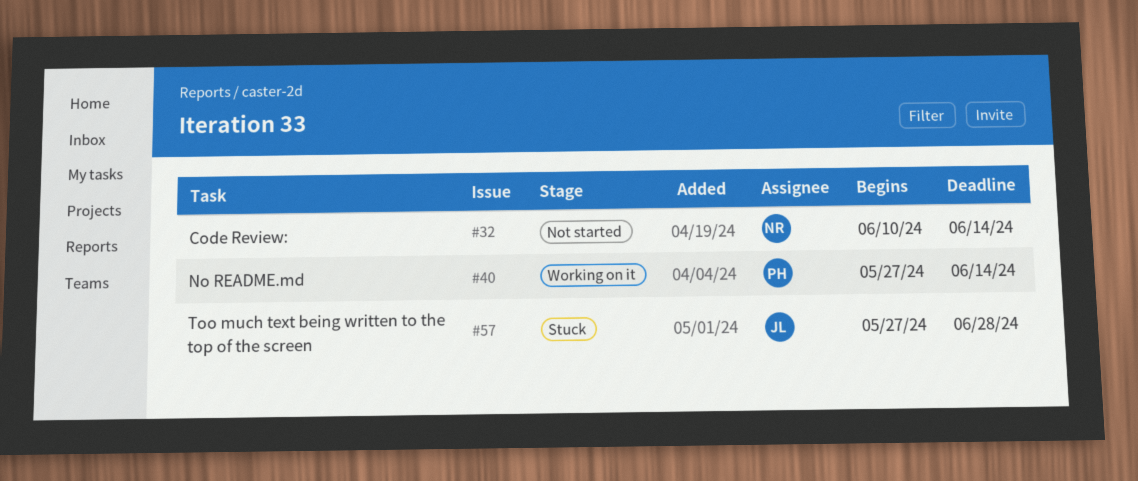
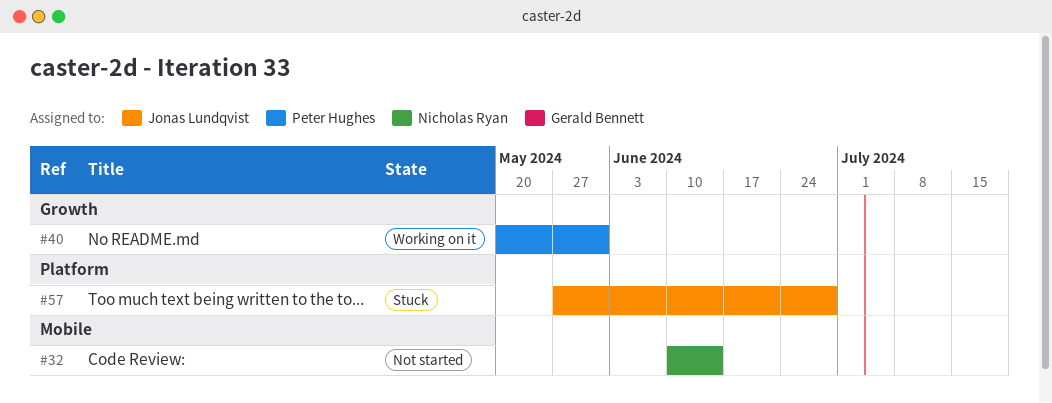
#40, start: May 27 -> May 20
#40, due: Jun 14 -> May 31

